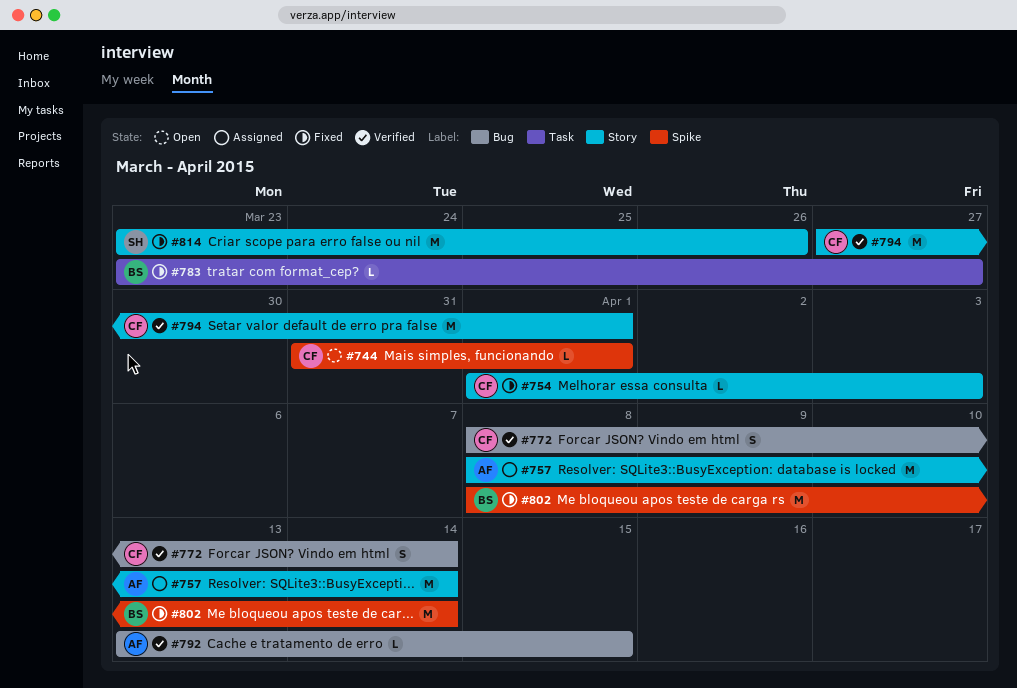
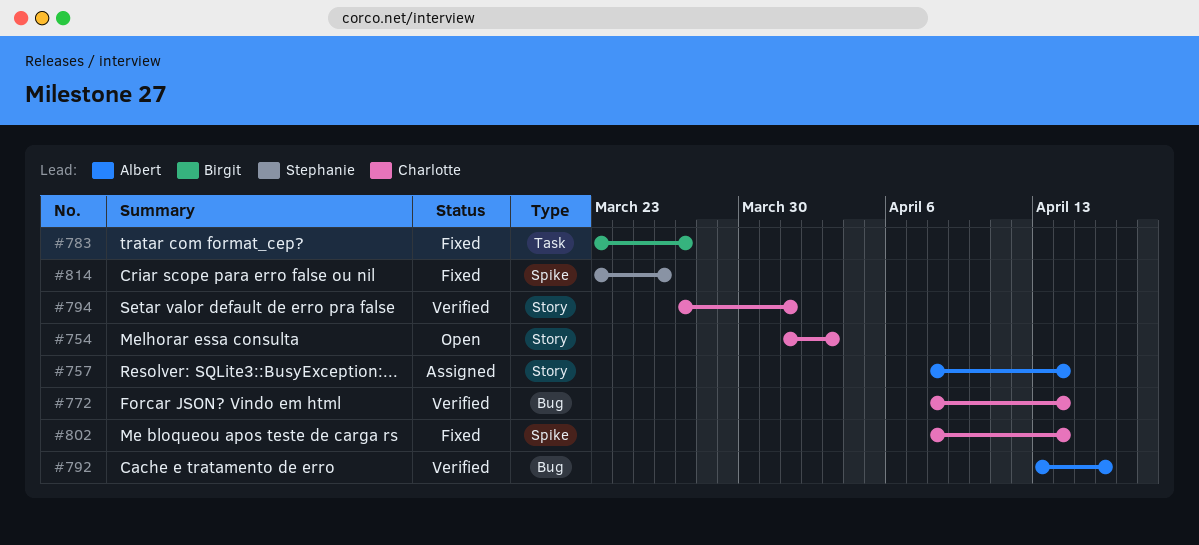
#744: present -> none
#754, status: Fixed -> Open
#792, due: Apr 15 -> Apr 16
#802, owner: Birgit -> Charlotte
#814, label: Story -> Spike

